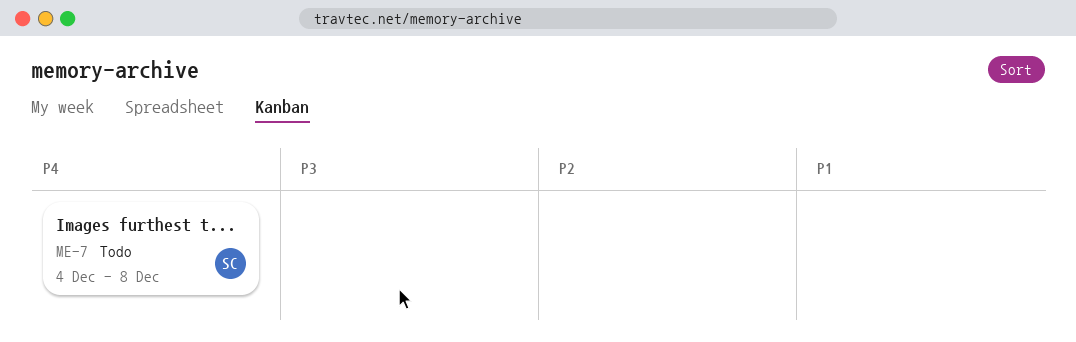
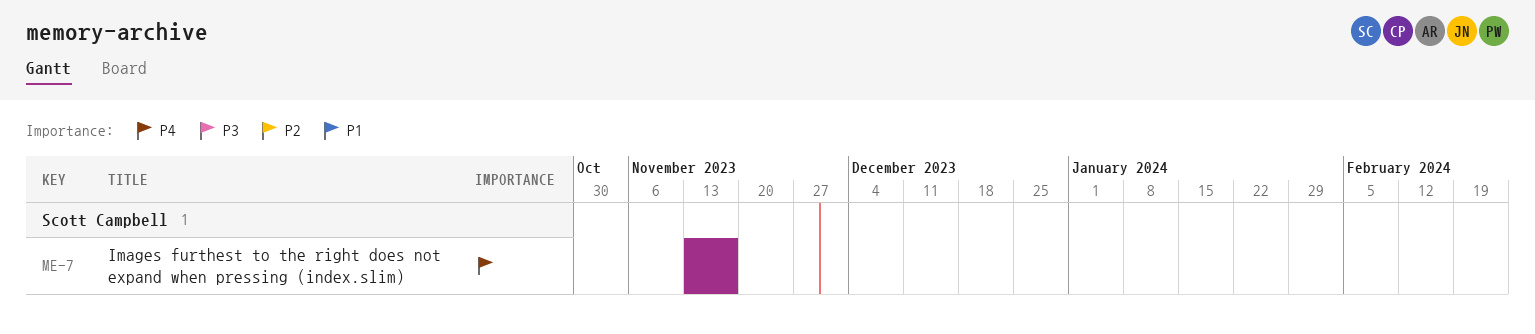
ME-7, start: Dec 4 -> Nov 13
ME-7, due: Dec 8 -> Nov 17

